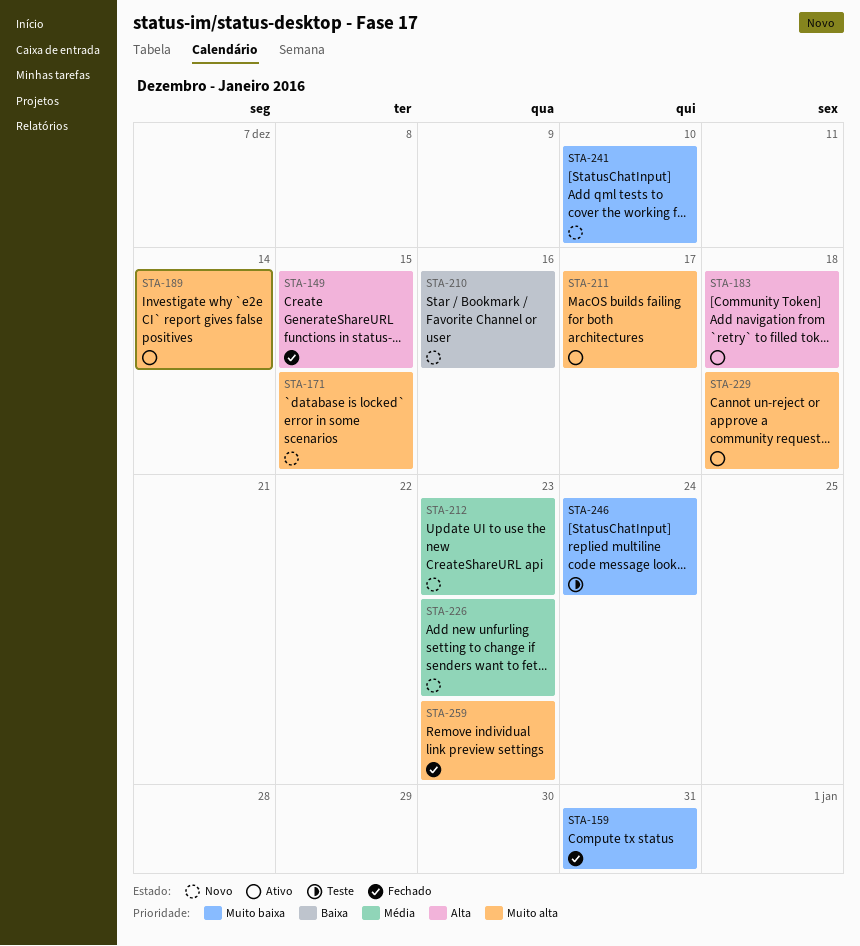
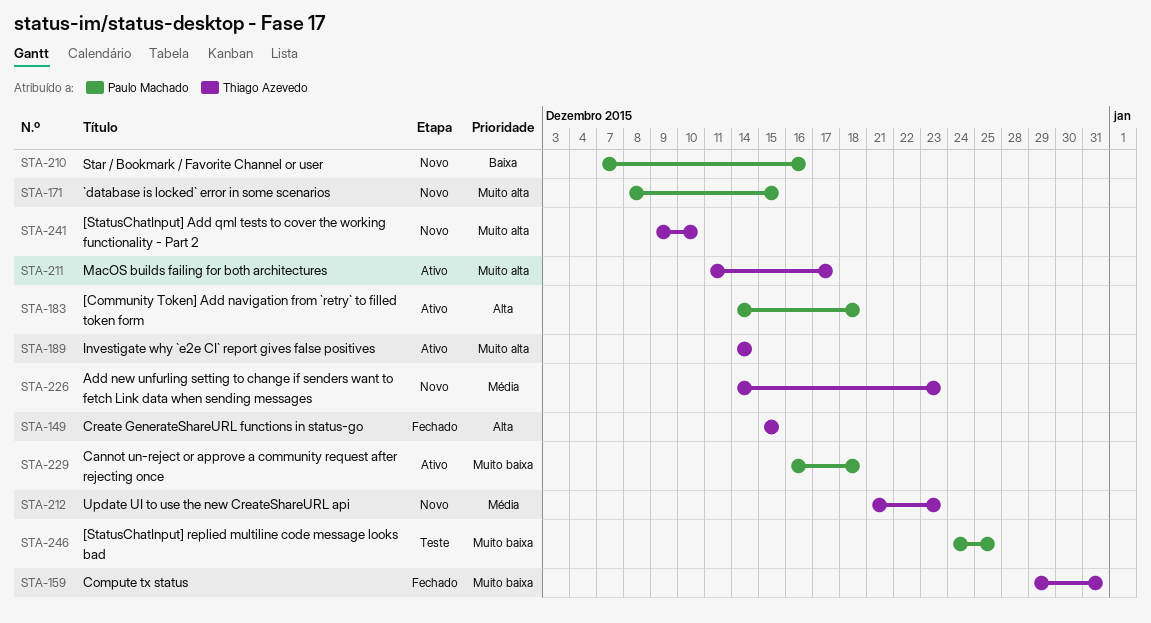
STA-229, priority: Muito alta -> Muito baixa
STA-241, priority: Muito baixa -> Muito alta
STA-246, due: Dec 24 -> Dec 25
STA-259: present -> none

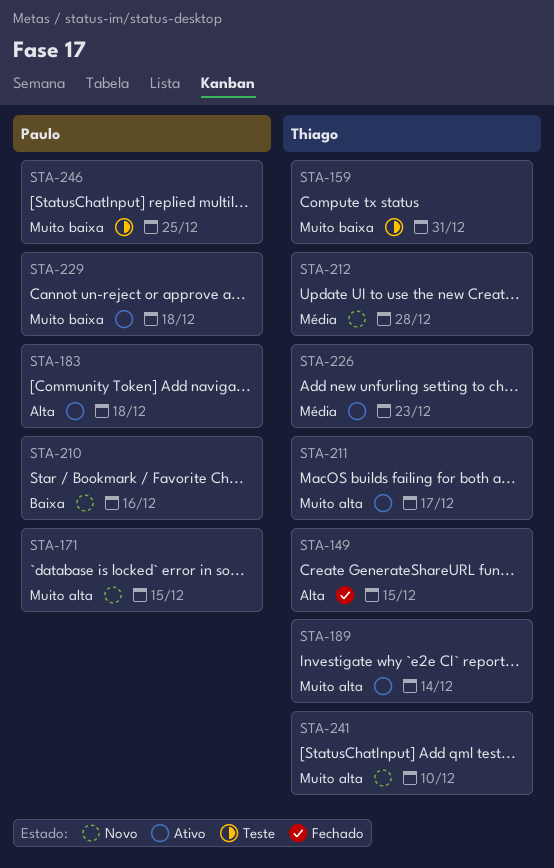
STA-159, status: Fechado -> Teste
STA-212, due: Dec 23 -> Dec 28
STA-226, status: Novo -> Ativo

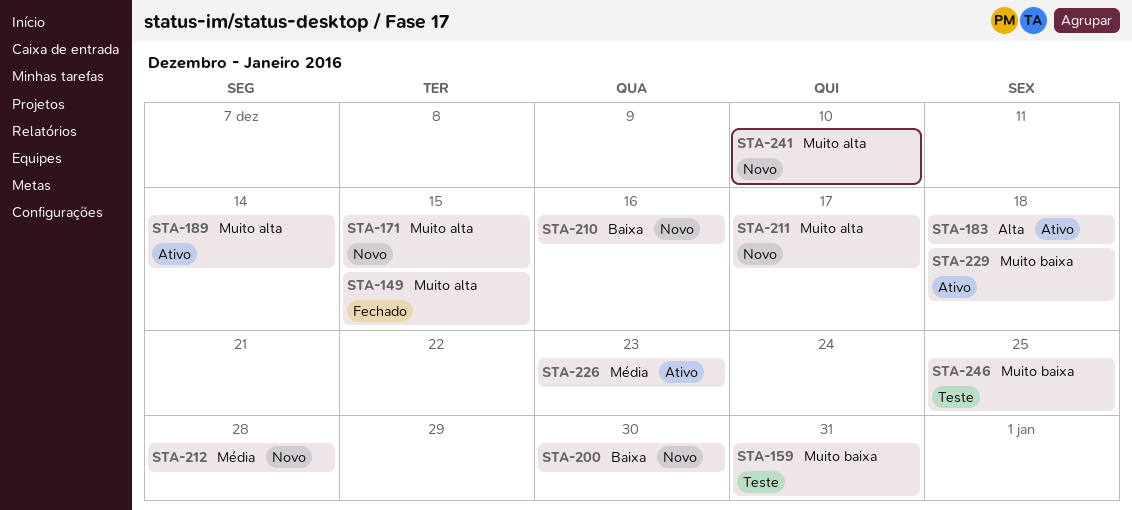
STA-149, priority: Alta -> Muito alta
STA-200: none -> present
STA-211, status: Ativo -> Novo

